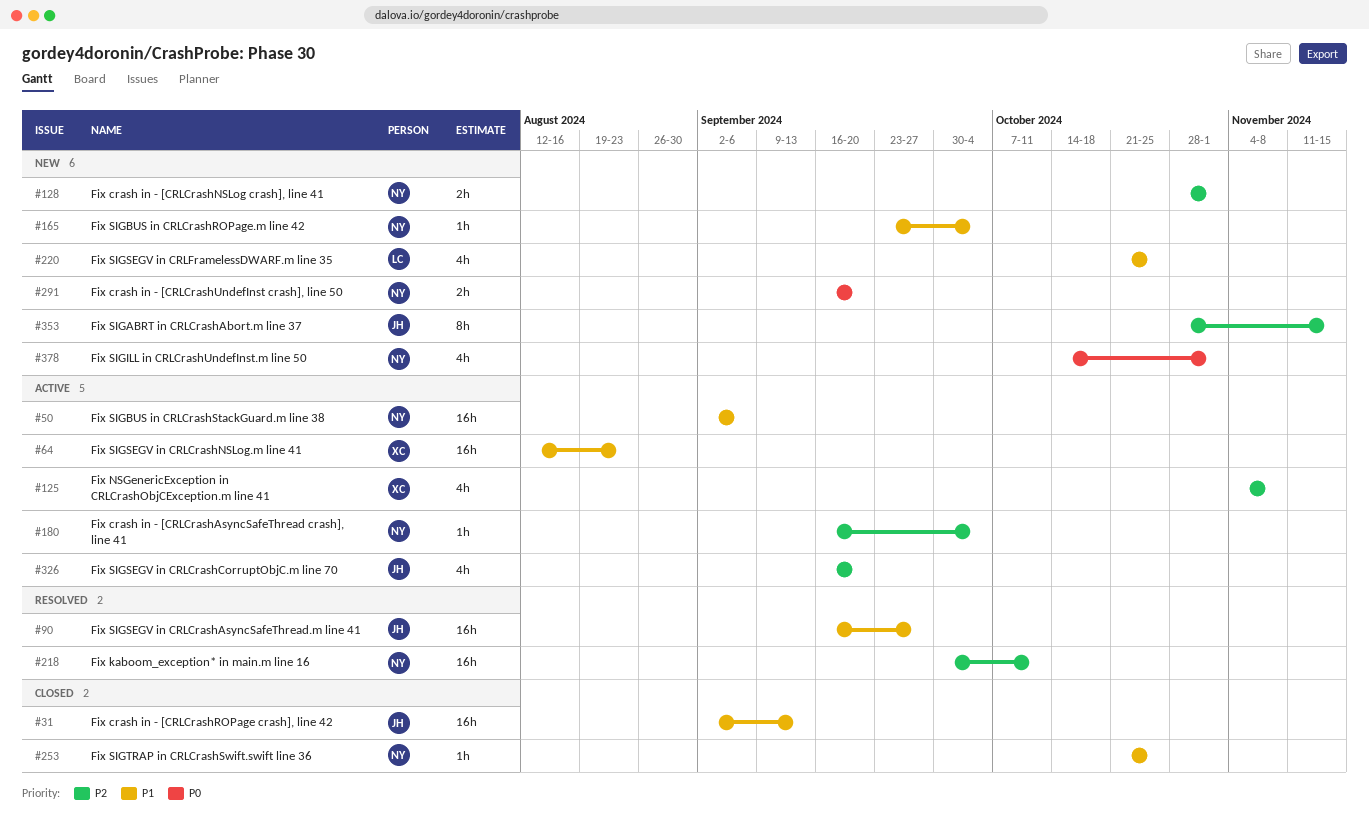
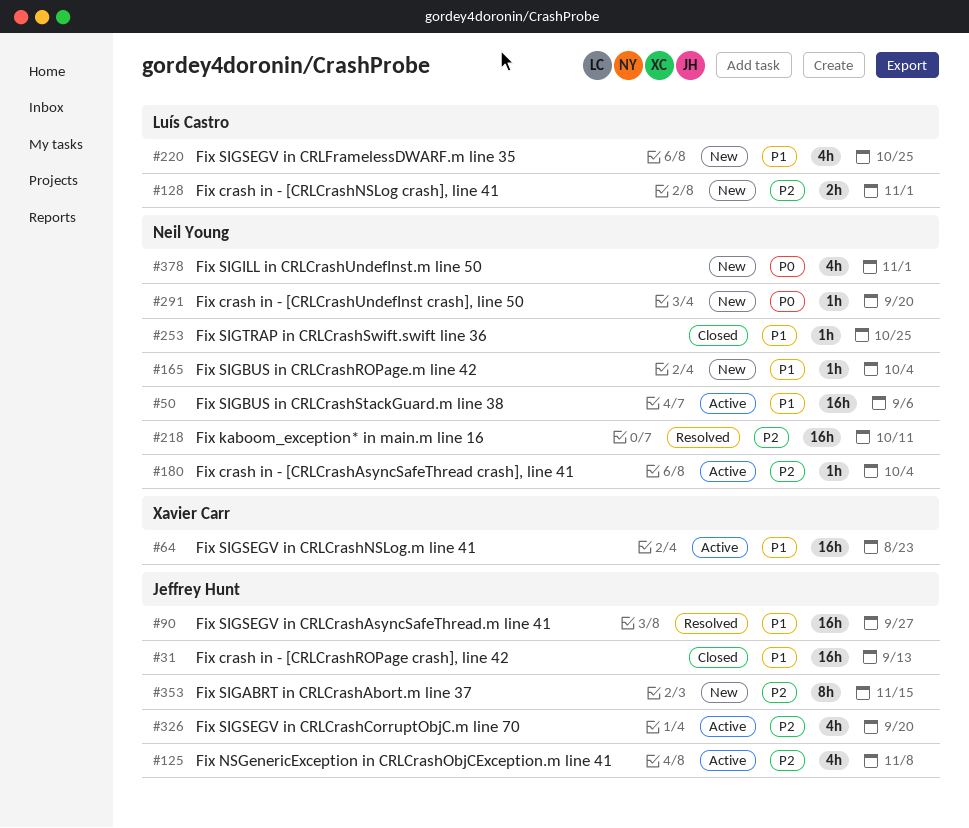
#125, owner: Xavier Carr -> Jeffrey Hunt
#128, owner: Neil Young -> Luís Castro
#291, estimate: 2h -> 1h

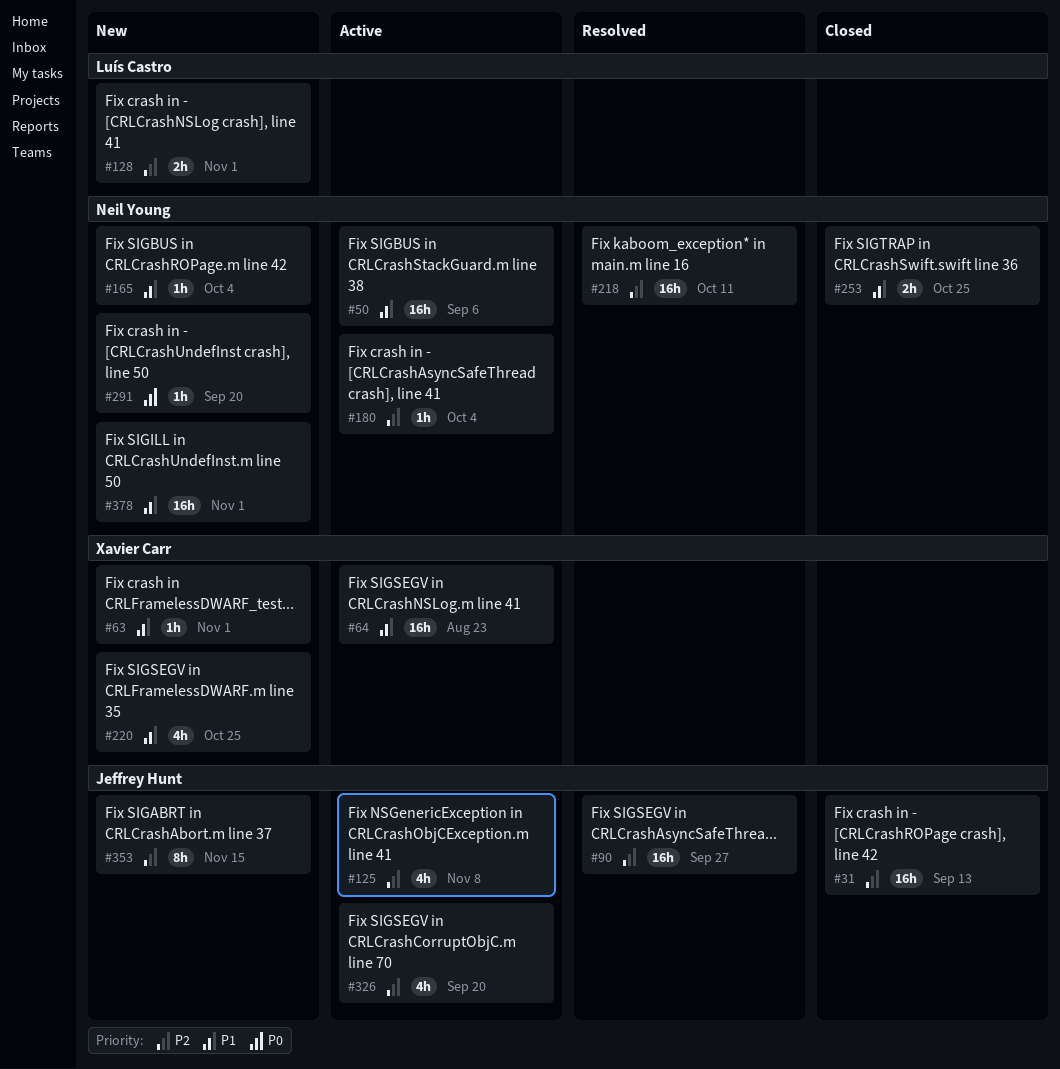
#31, priority: P1 -> P2
#63: none -> present
#90, priority: P1 -> P2
#220, owner: Luís Castro -> Xavier Carr
#253, estimate: 1h -> 2h
#378, priority: P0 -> P1
#378, estimate: 4h -> 16h

